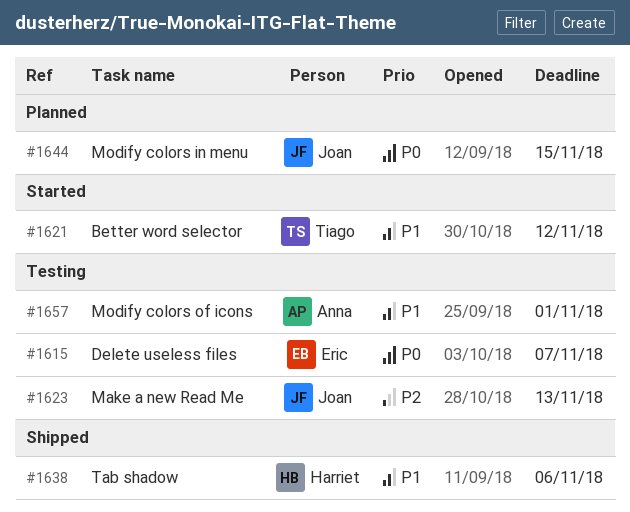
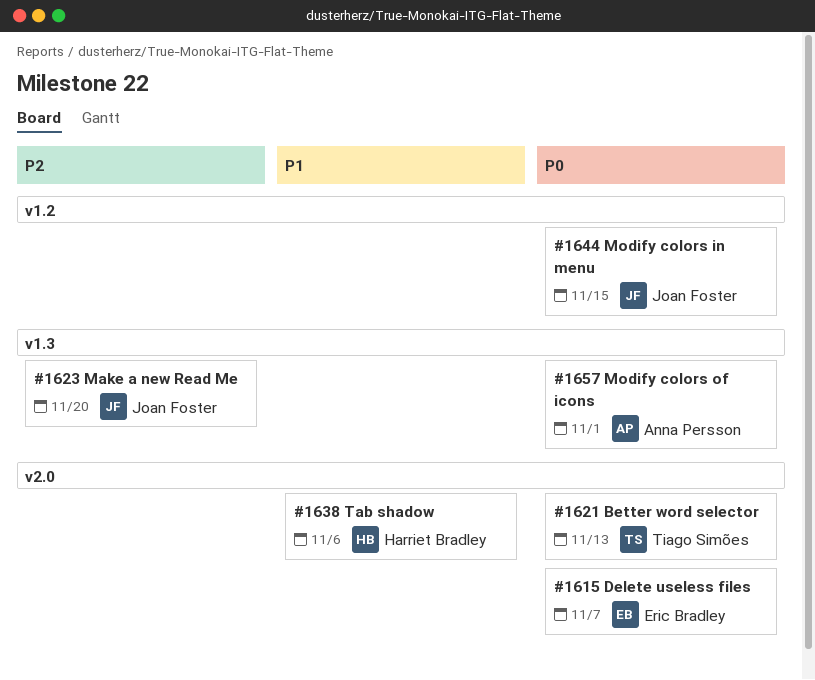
#1621, priority: P1 -> P0
#1621, due: Nov 12 -> Nov 13
#1623, due: Nov 13 -> Nov 20
#1657, priority: P1 -> P0

